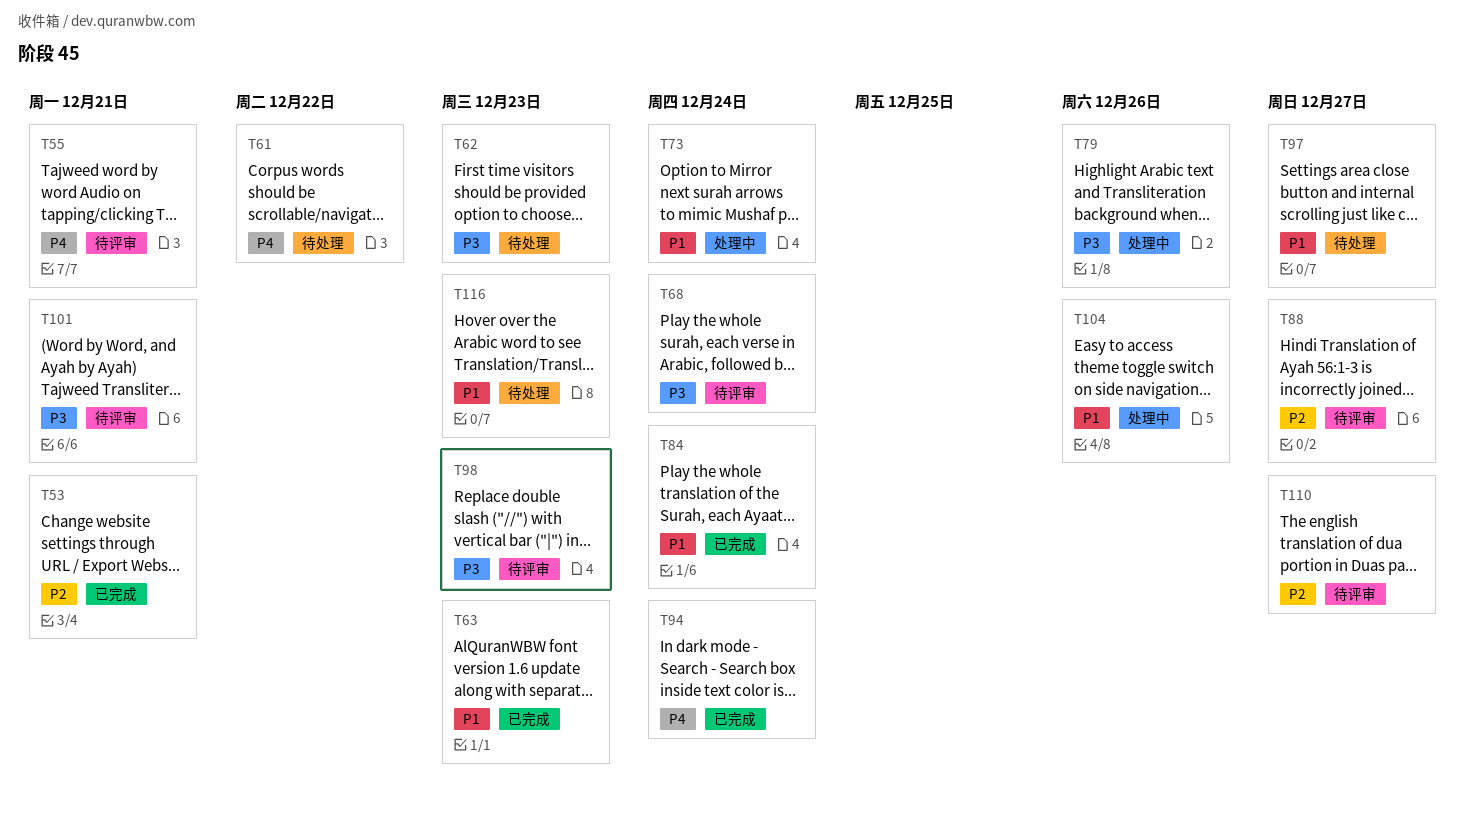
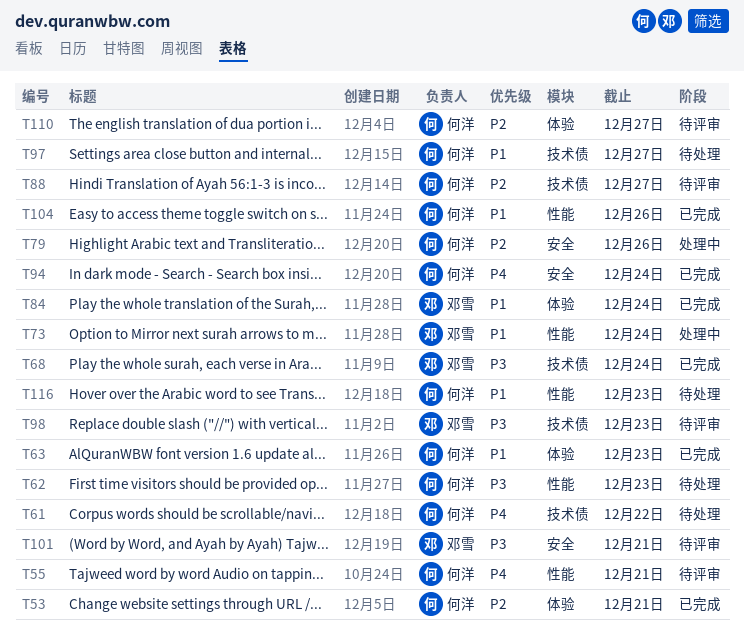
T68, status: 待评审 -> 已完成
T79, priority: P3 -> P2
T104, status: 处理中 -> 已完成

